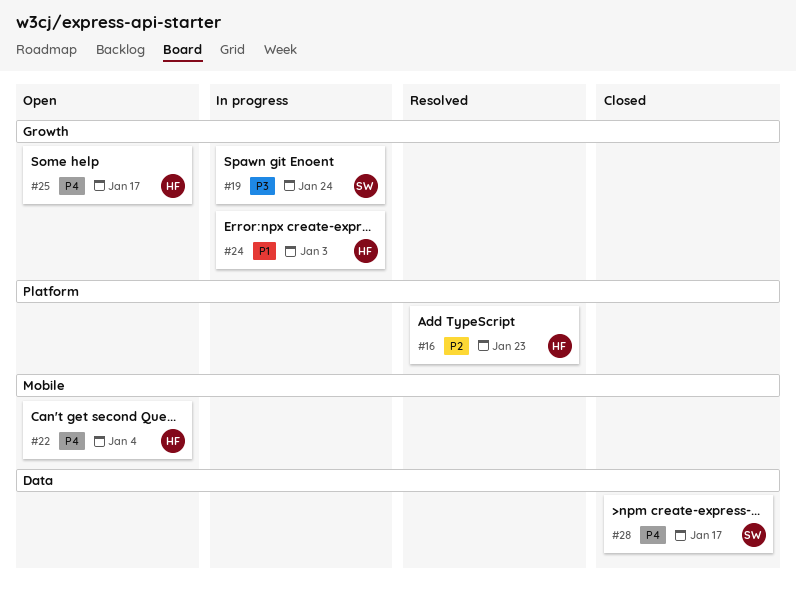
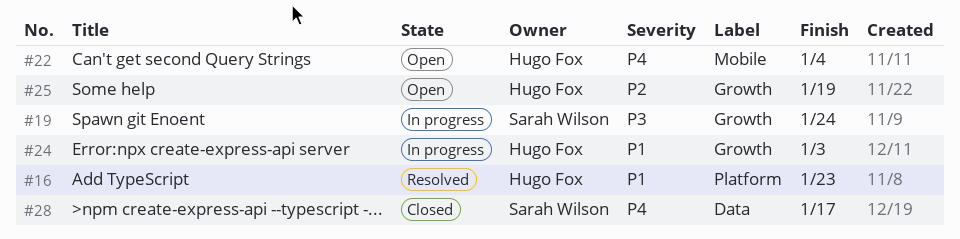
#16, priority: P2 -> P1
#25, priority: P4 -> P2
#25, due: Jan 17 -> Jan 19

